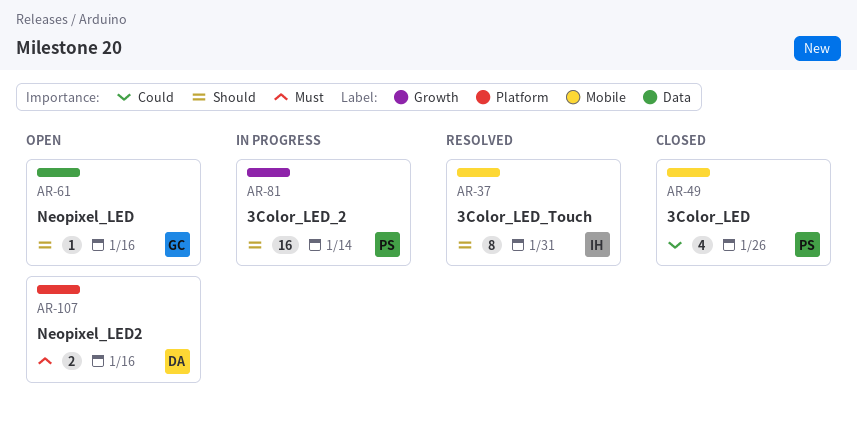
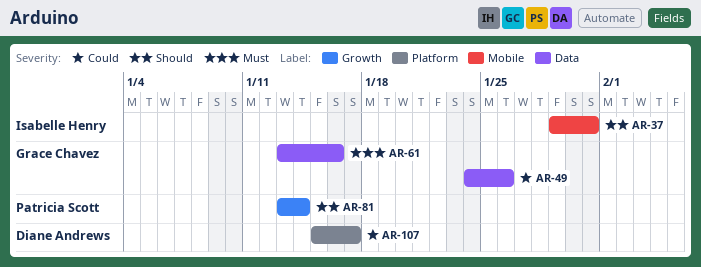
AR-49, owner: Patricia Scott -> Grace Chavez
AR-49, label: Mobile -> Data
AR-61, priority: Should -> Must
AR-107, priority: Must -> Could
AR-107, due: Jan 16 -> Jan 17

